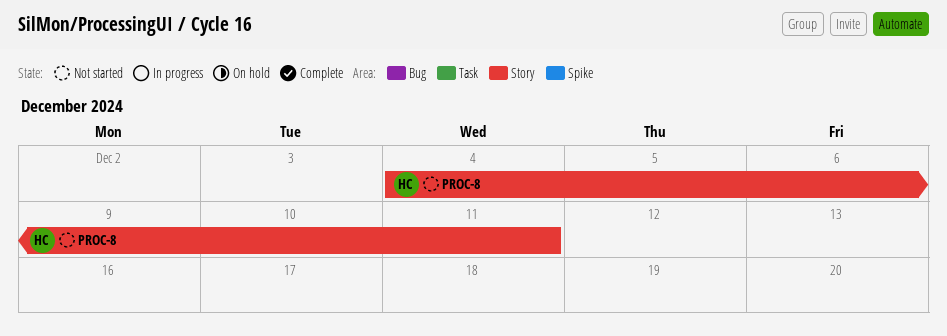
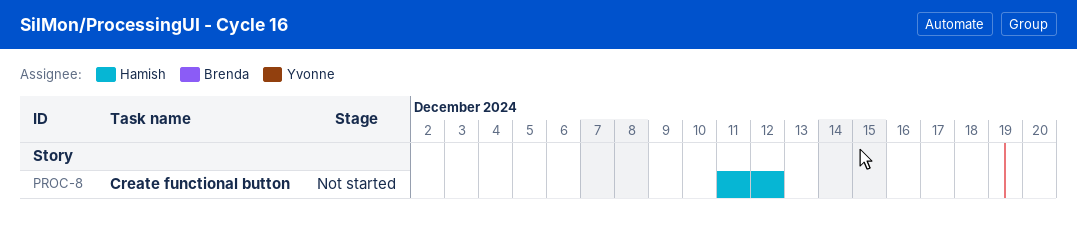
PROC-8, start: Dec 4 -> Dec 11
PROC-8, due: Dec 11 -> Dec 12

